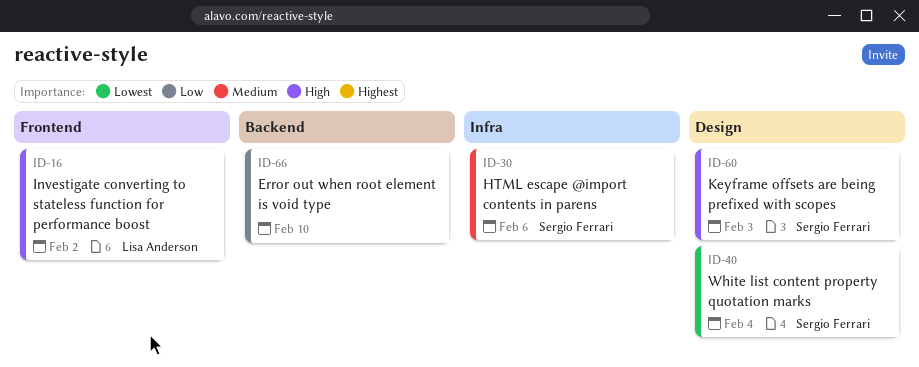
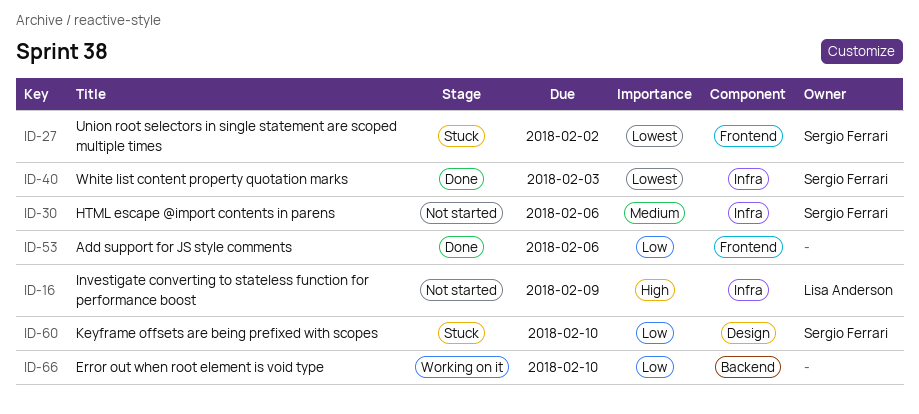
ID-16, label: Frontend -> Infra
ID-16, due: Feb 2 -> Feb 9
ID-27: none -> present
ID-40, label: Design -> Infra
ID-40, due: Feb 4 -> Feb 3
ID-53: none -> present
ID-60, priority: High -> Low
ID-60, due: Feb 3 -> Feb 10

